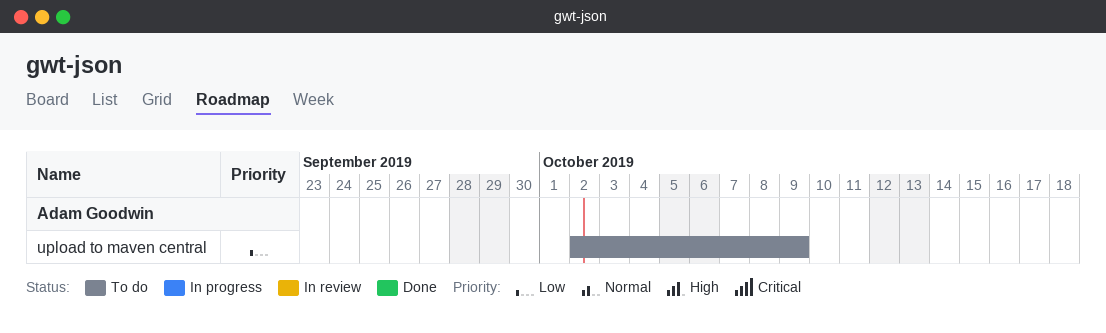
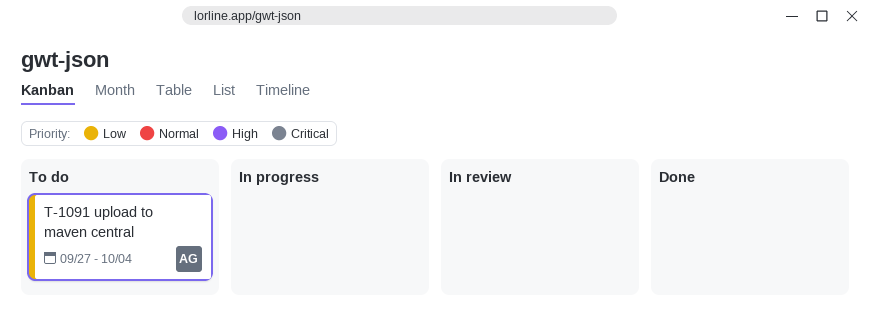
upload to maven central, start: Oct 2 -> Sep 27
upload to maven central, due: Oct 9 -> Oct 4

